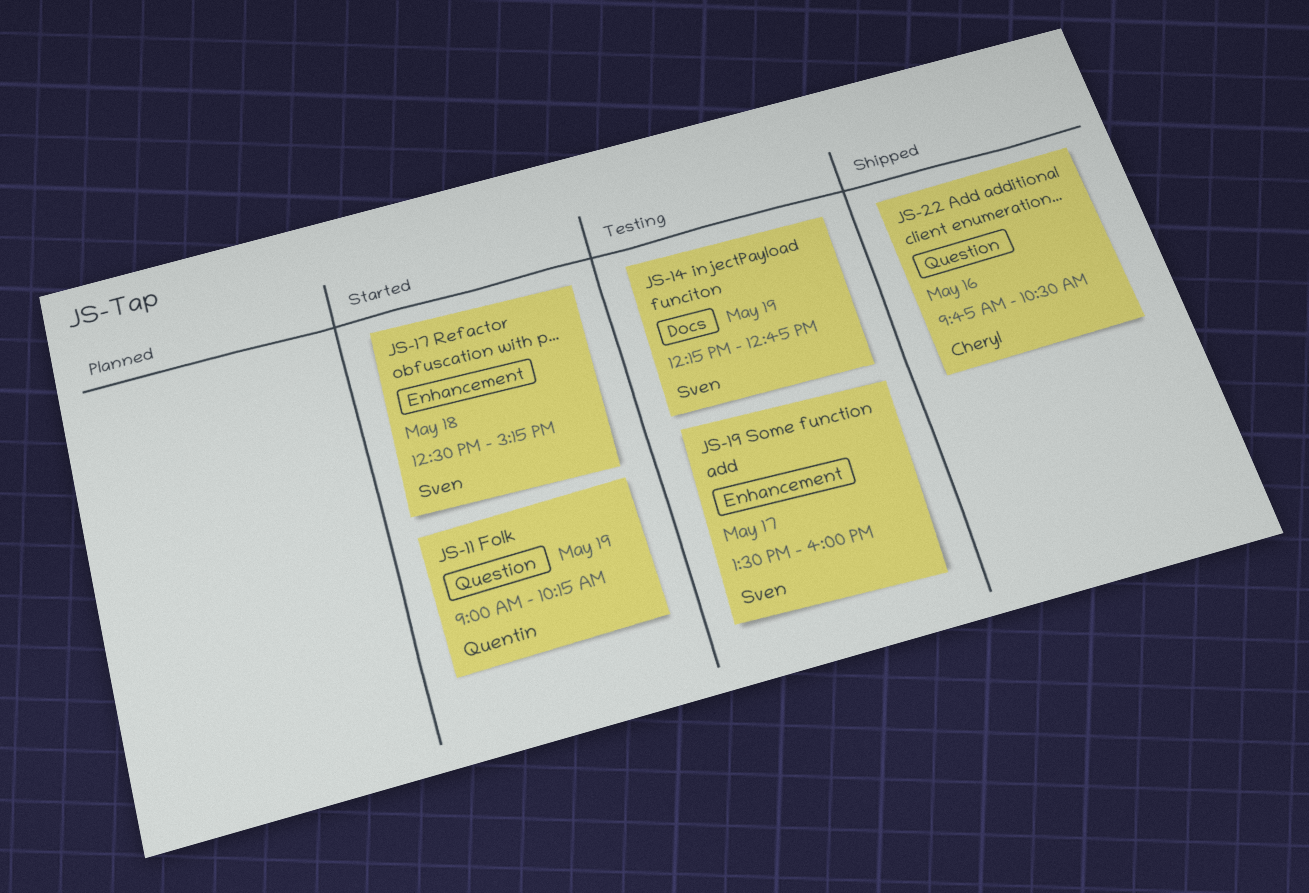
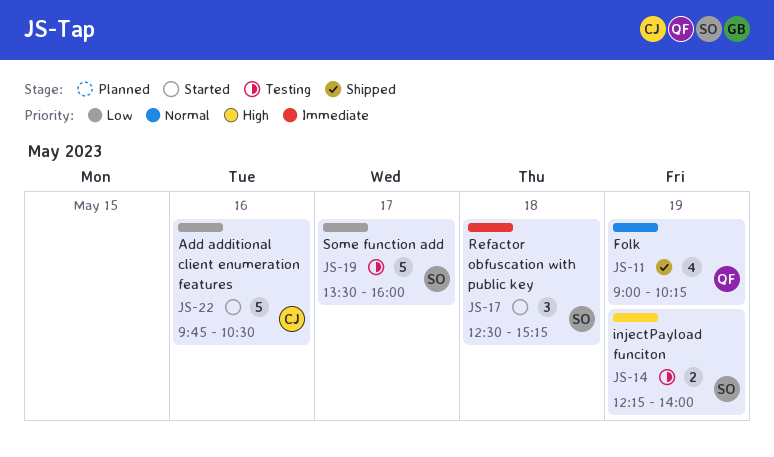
JS-11, status: Started -> Shipped
JS-14, ends: 12:45 -> 14:00
JS-22, status: Shipped -> Started

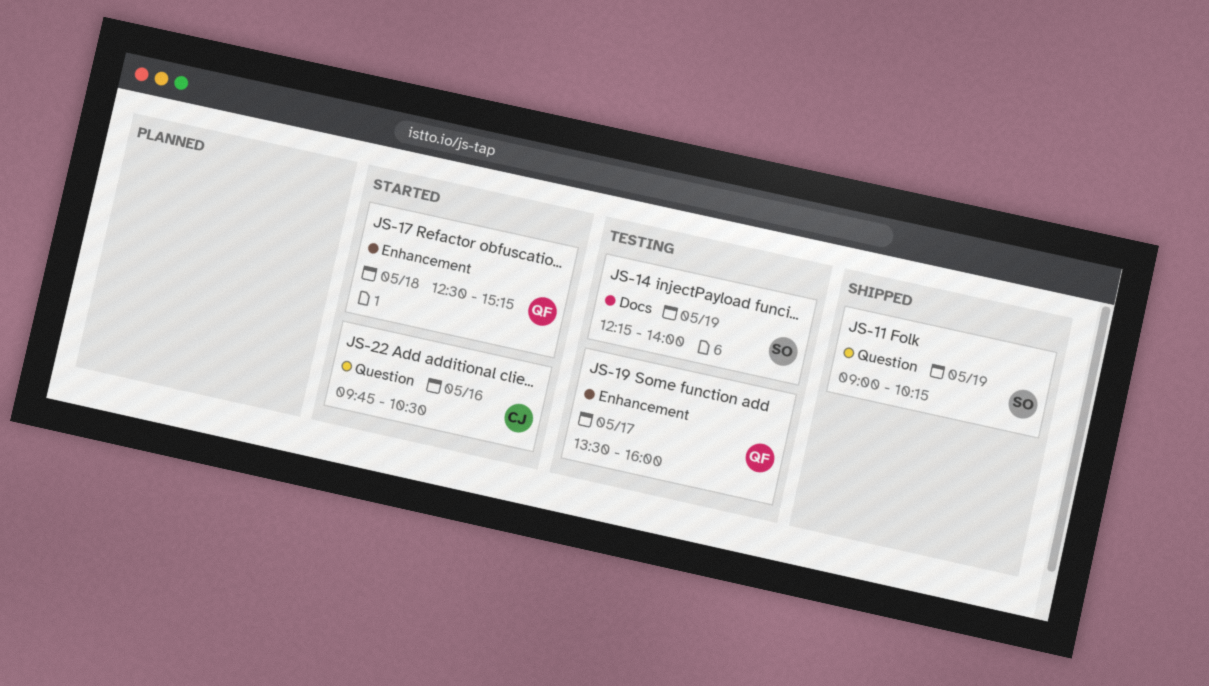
JS-11, owner: QF -> SO
JS-17, owner: SO -> QF
JS-19, owner: SO -> QF

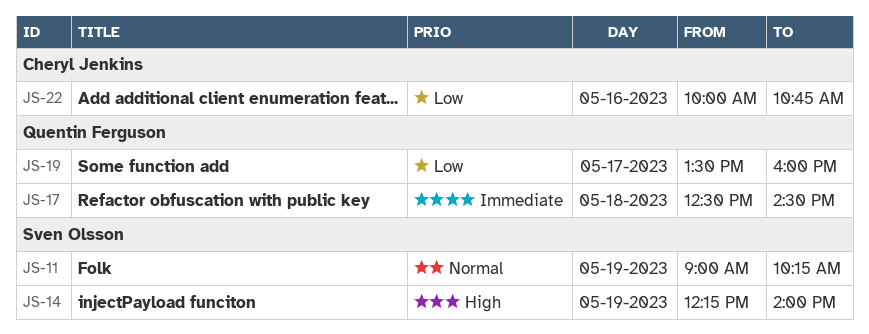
JS-17, ends: 15:15 -> 14:30
JS-22, begins: 09:45 -> 10:00
JS-22, ends: 10:30 -> 10:45

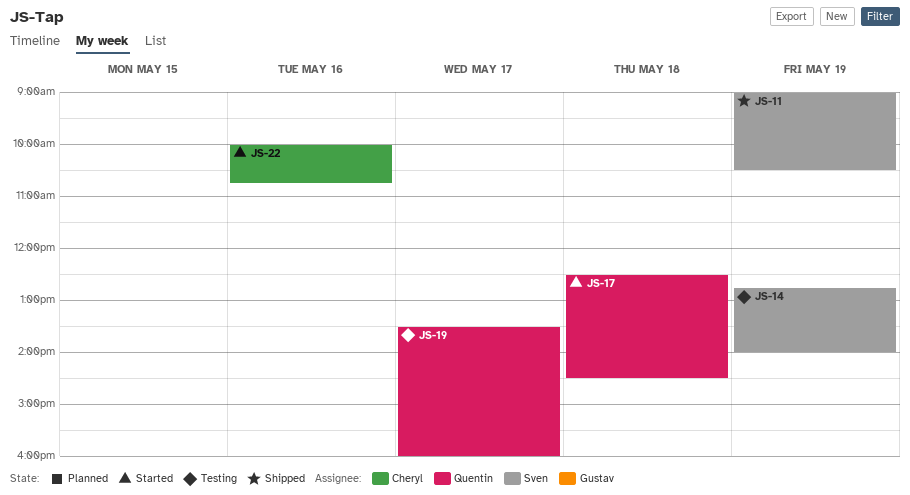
JS-11, ends: 10:15 -> 10:30
JS-14, begins: 12:15 -> 12:45

